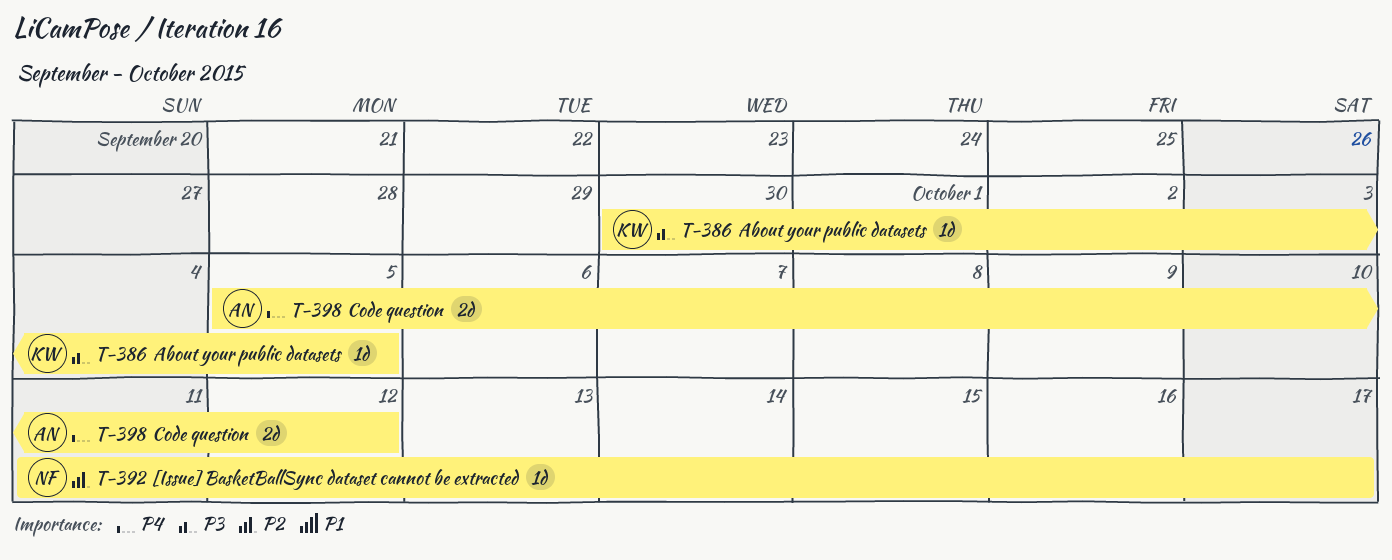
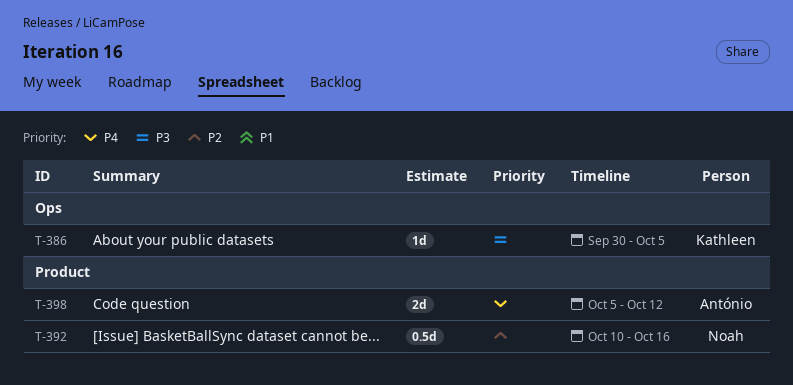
T-392, estimate: 1d -> 0.5d
T-392, start: Oct 11 -> Oct 10
T-392, due: Oct 17 -> Oct 16

